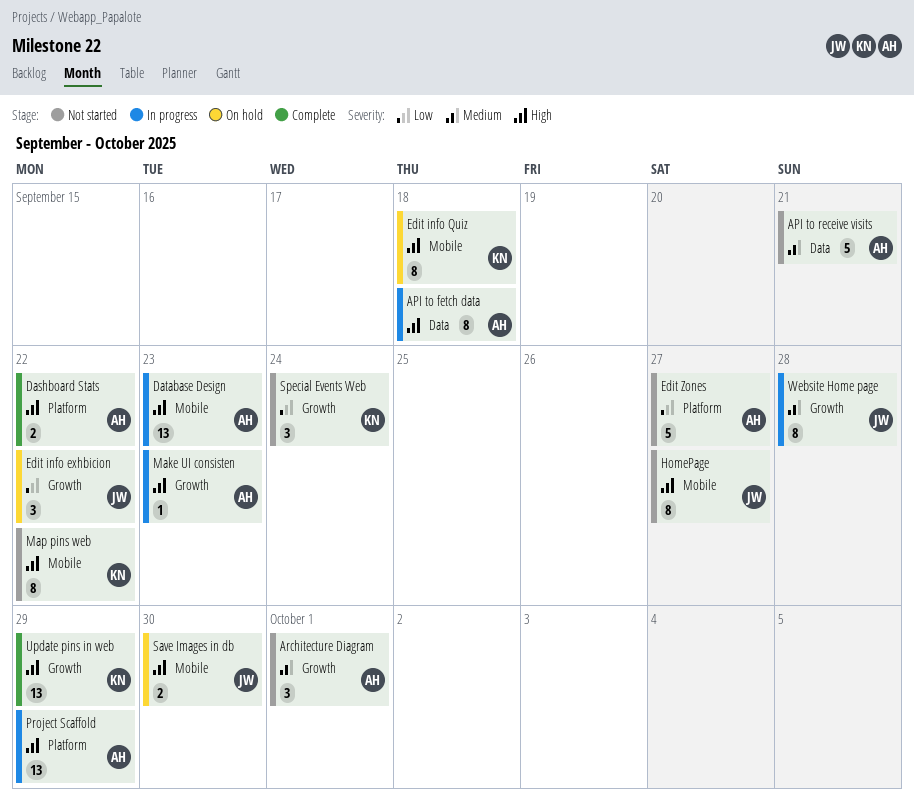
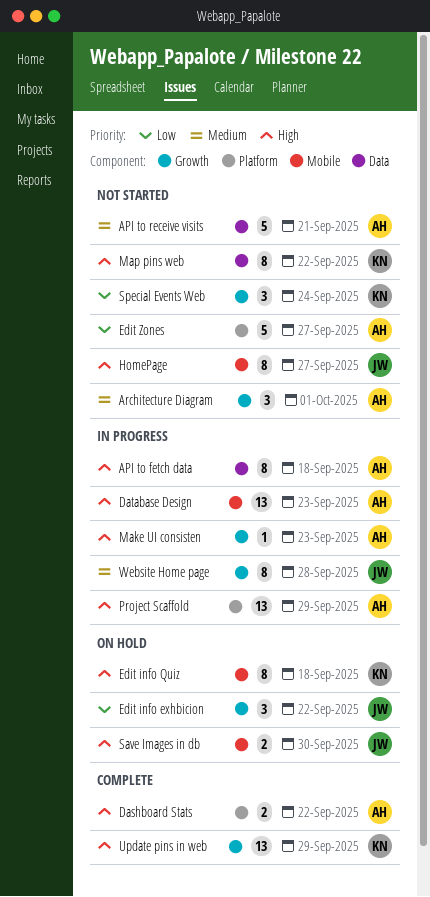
Map pins web, label: Mobile -> Data

